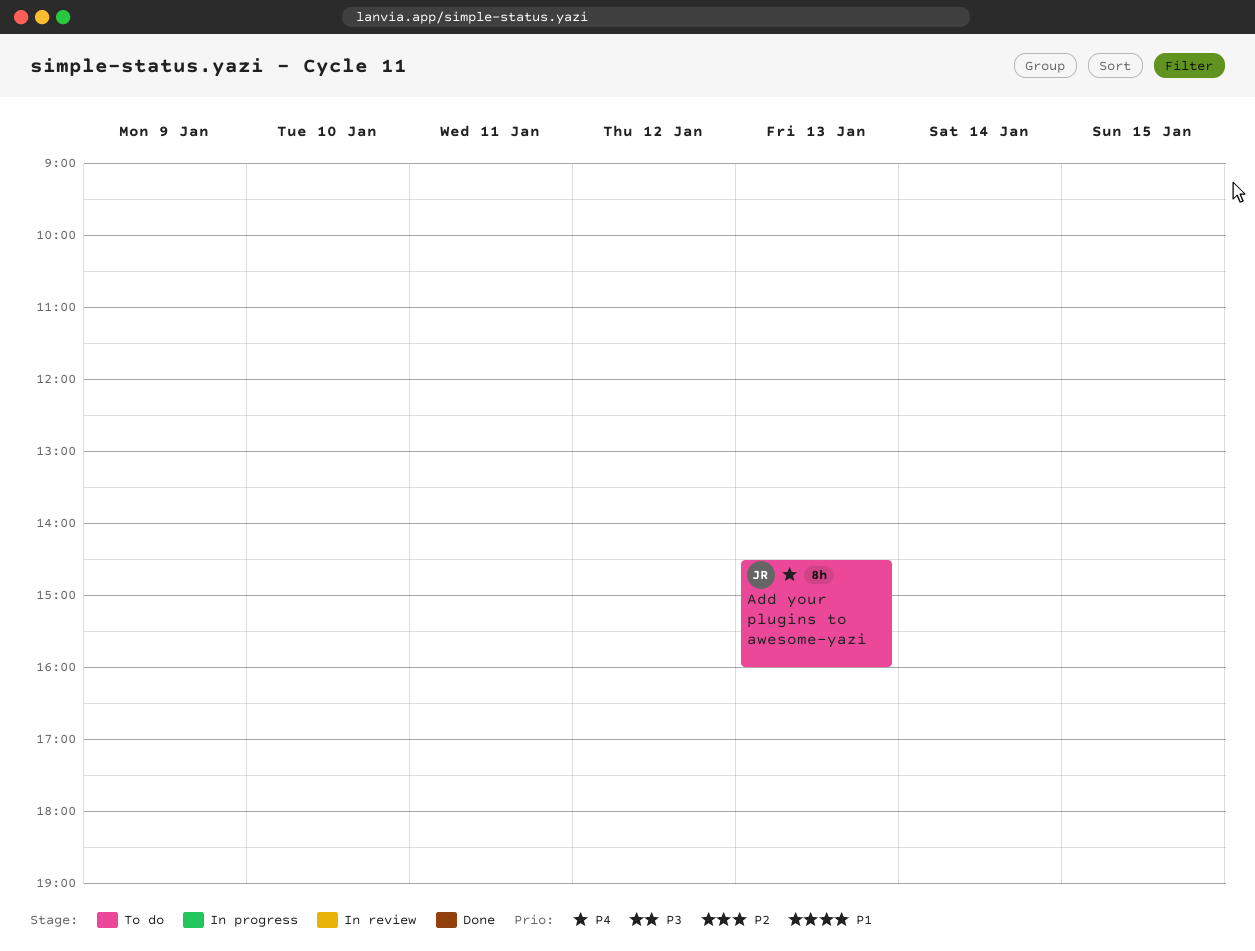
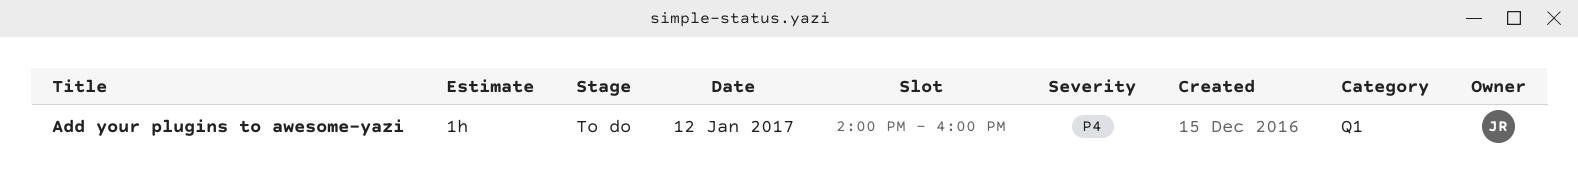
Add your plugins to awesome-yazi, estimate: 8h -> 1h
Add your plugins to awesome-yazi, day: Jan 13 -> Jan 12
Add your plugins to awesome-yazi, begins: 14:30 -> 14:00

